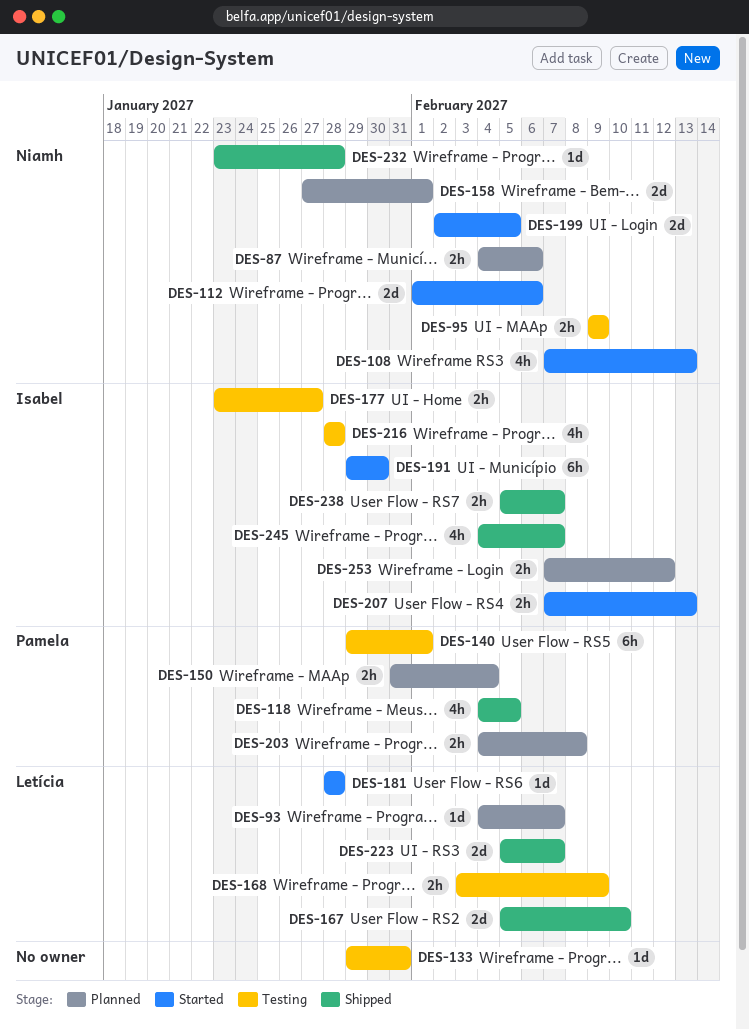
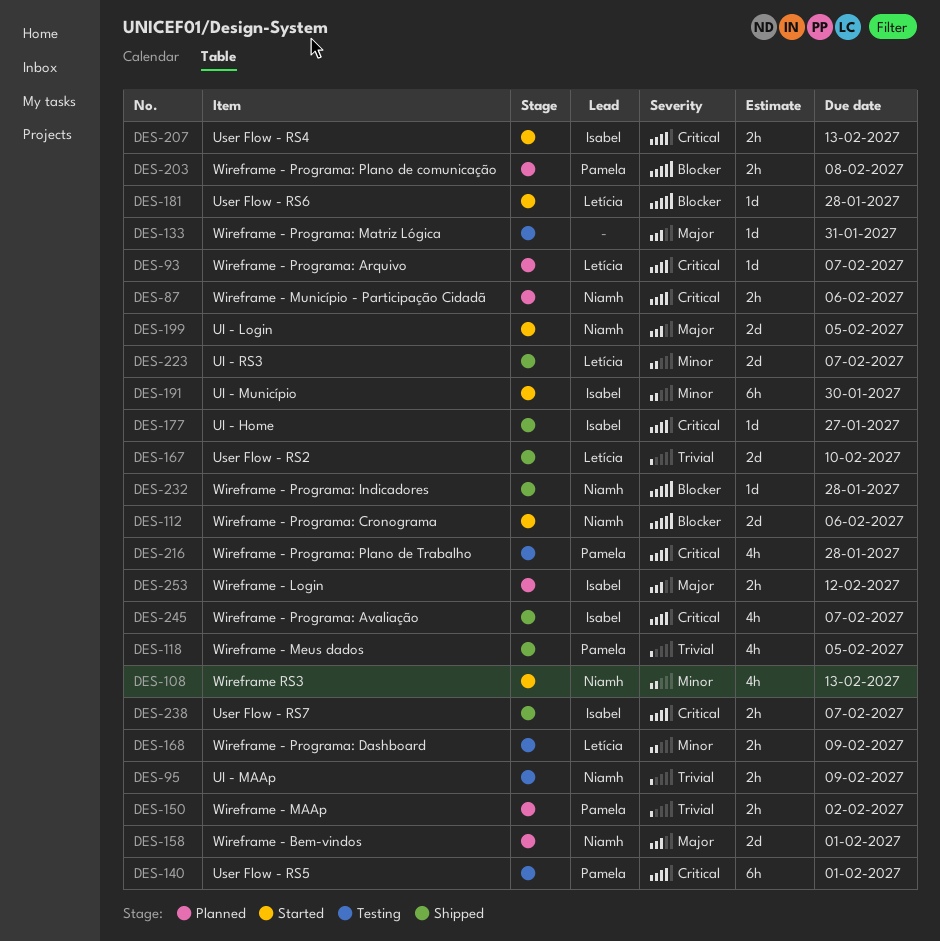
DES-150, due: Feb 4 -> Feb 2
DES-177, status: Testing -> Shipped
DES-177, estimate: 2h -> 1d
DES-216, owner: Isabel -> Pamela

